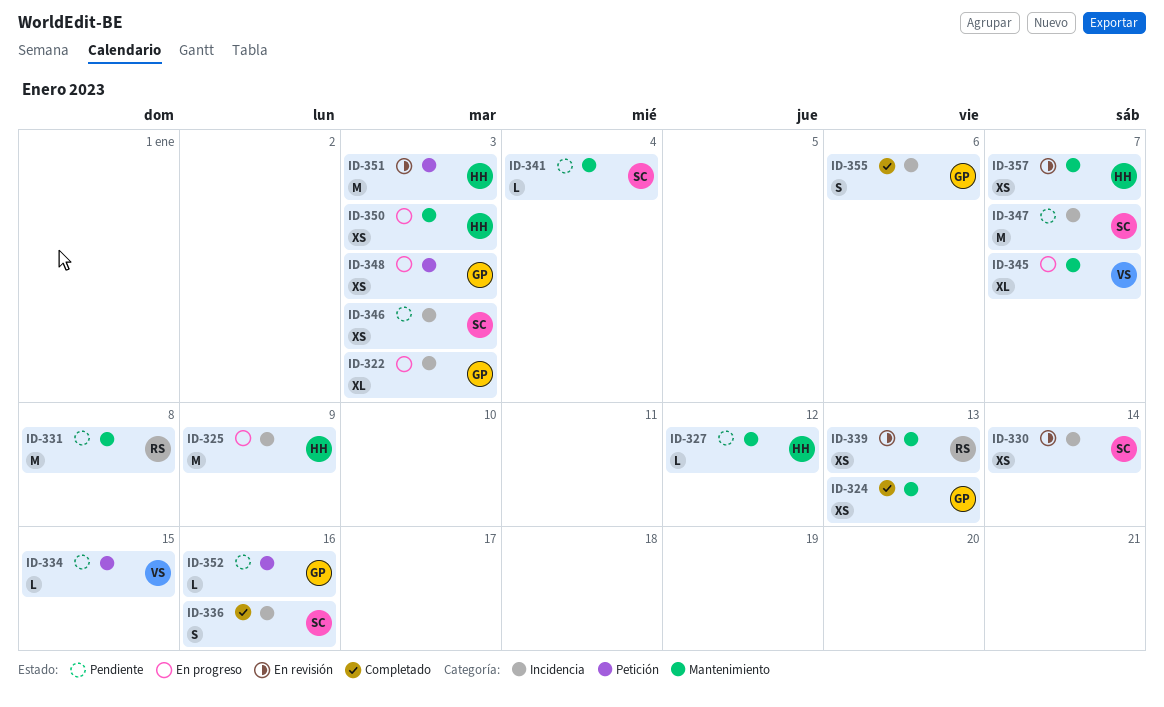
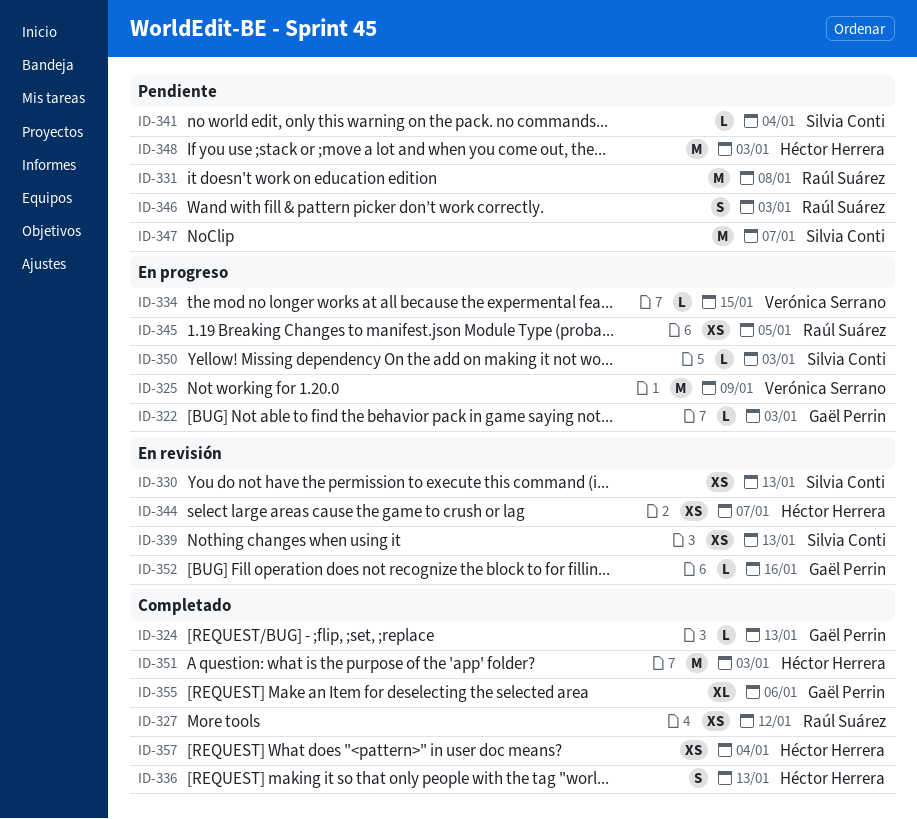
ID-322, estimate: XL -> L
ID-324, estimate: XS -> L
ID-325, owner: Héctor Herrera -> Verónica Serrano
ID-327, status: Pendiente -> Completado
ID-327, owner: Héctor Herrera -> Raúl Suárez
ID-327, estimate: L -> XS
ID-330, due: Jan 14 -> Jan 13
ID-334, status: Pendiente -> En progreso
ID-336, owner: Silvia Conti -> Héctor Herrera
ID-336, due: Jan 16 -> Jan 13
ID-339, owner: Raúl Suárez -> Silvia Conti
ID-344: none -> present
ID-345, owner: Verónica Serrano -> Raúl Suárez
ID-345, estimate: XL -> XS
ID-345, due: Jan 7 -> Jan 5
ID-346, owner: Silvia Conti -> Raúl Suárez
ID-346, estimate: XS -> S
ID-348, status: En progreso -> Pendiente
ID-348, owner: Gaël Perrin -> Héctor Herrera
ID-348, estimate: XS -> M
ID-350, owner: Héctor Herrera -> Silvia Conti
ID-350, estimate: XS -> L
ID-351, status: En revisión -> Completado
ID-352, status: Pendiente -> En revisión
ID-355, estimate: S -> XL
ID-357, status: En revisión -> Completado
ID-357, due: Jan 7 -> Jan 4

